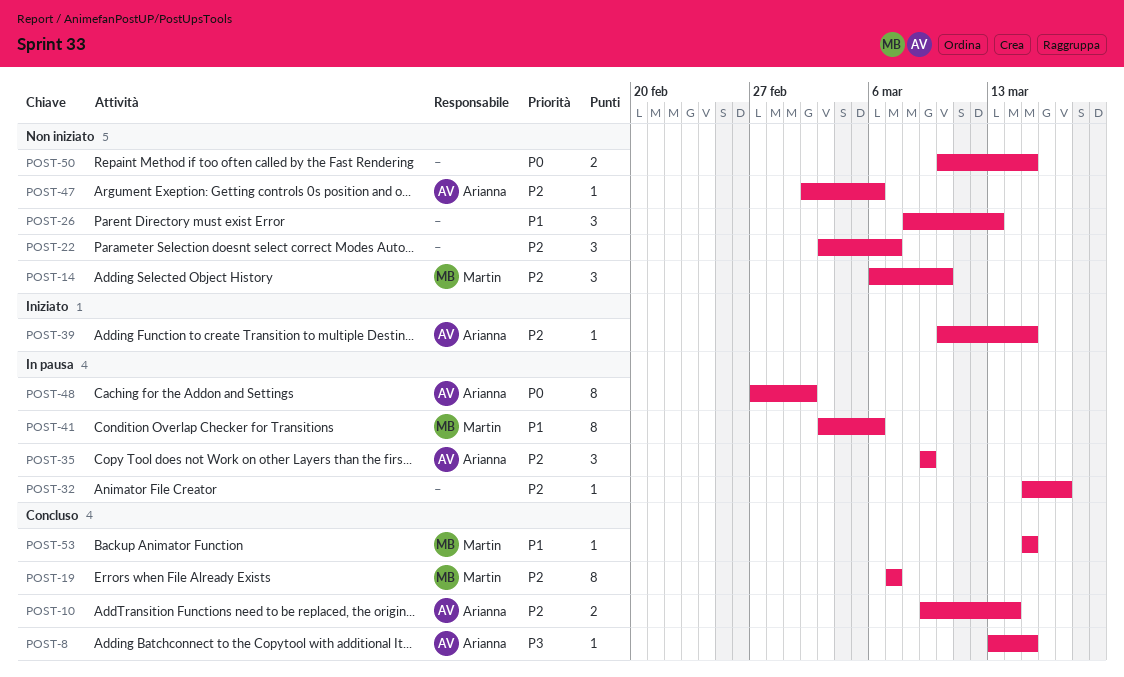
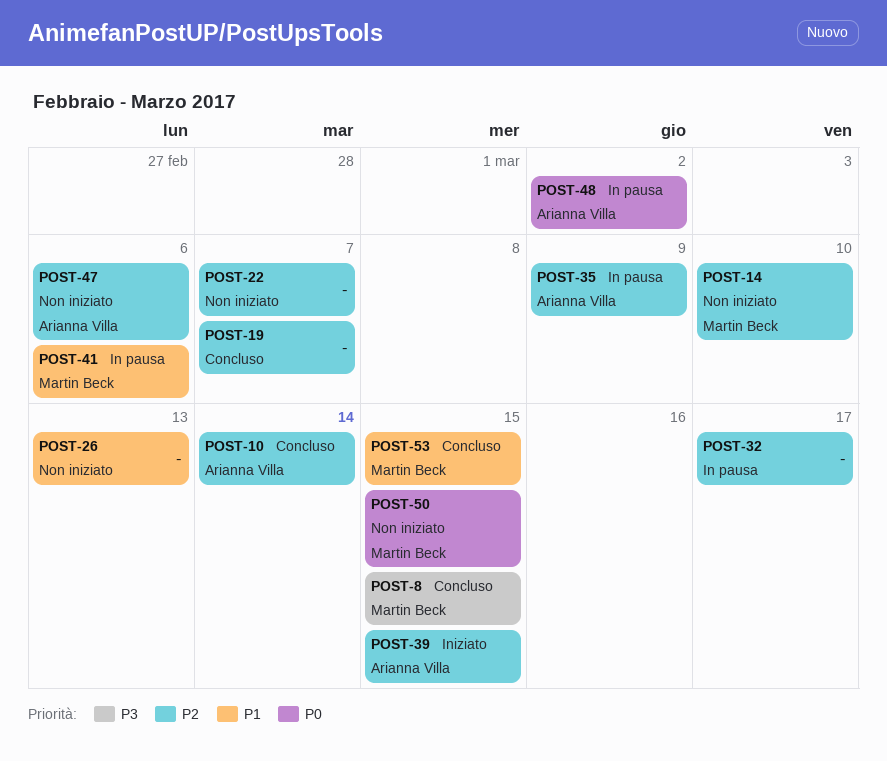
POST-8, owner: Arianna Villa -> Martin Beck
POST-19, owner: Martin Beck -> none
POST-50, owner: none -> Martin Beck

